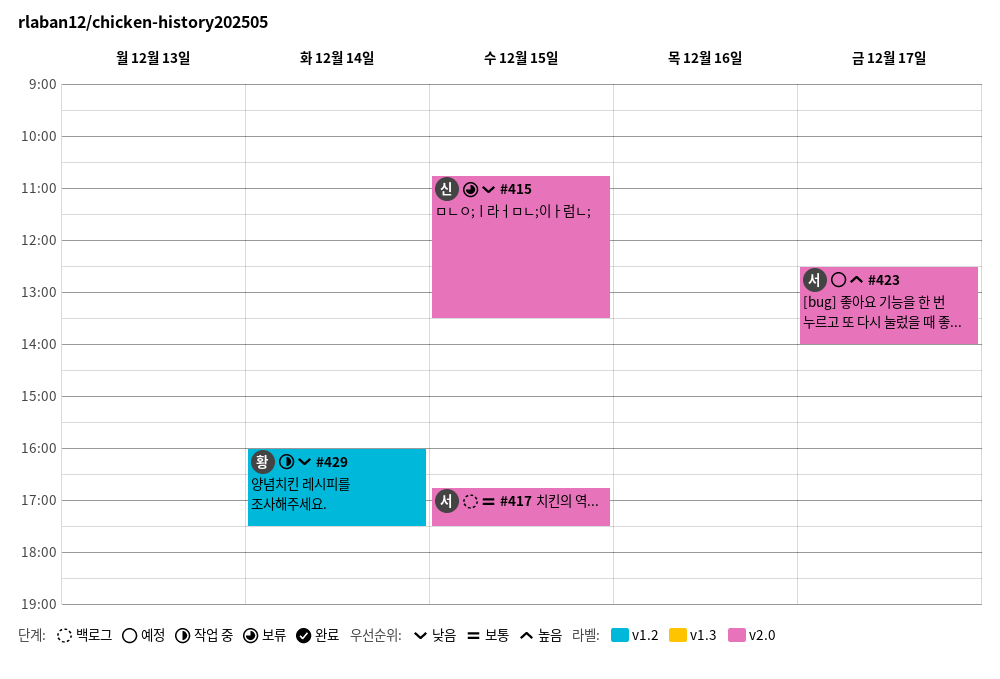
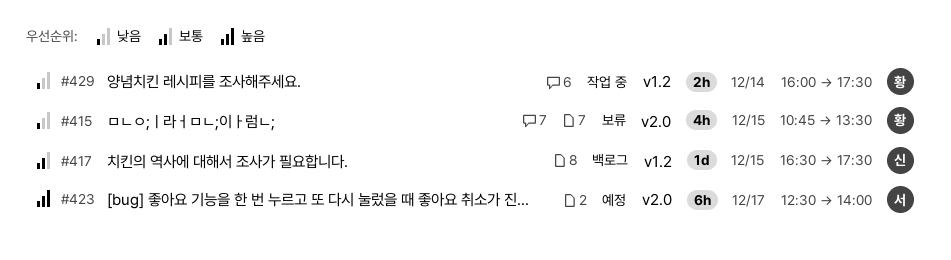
#415, owner: 신 -> 황
#417, owner: 서 -> 신
#417, label: v2.0 -> v1.2
#417, begins: 16:45 -> 16:30

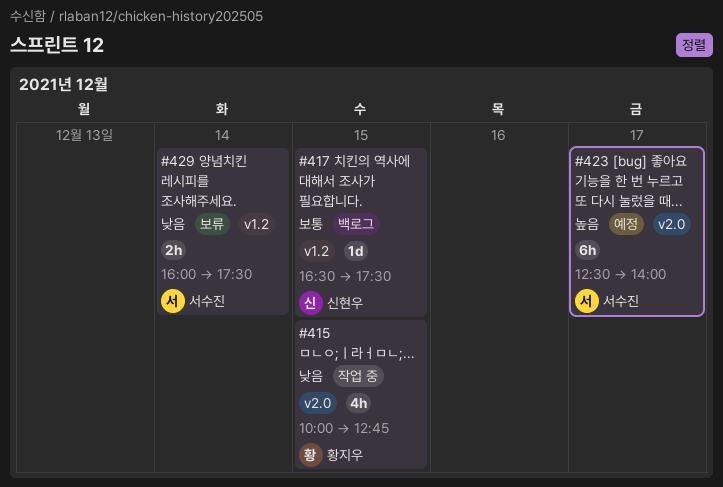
#415, status: 보류 -> 작업 중
#415, begins: 10:45 -> 10:00
#415, ends: 13:30 -> 12:45
#429, status: 작업 중 -> 보류
#429, owner: 황지우 -> 서수진

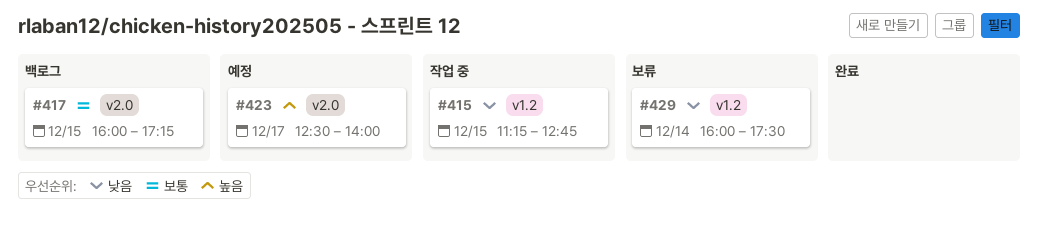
#415, label: v2.0 -> v1.2
#415, begins: 10:00 -> 11:15
#417, label: v1.2 -> v2.0
#417, begins: 16:30 -> 16:00
#417, ends: 17:30 -> 17:15

